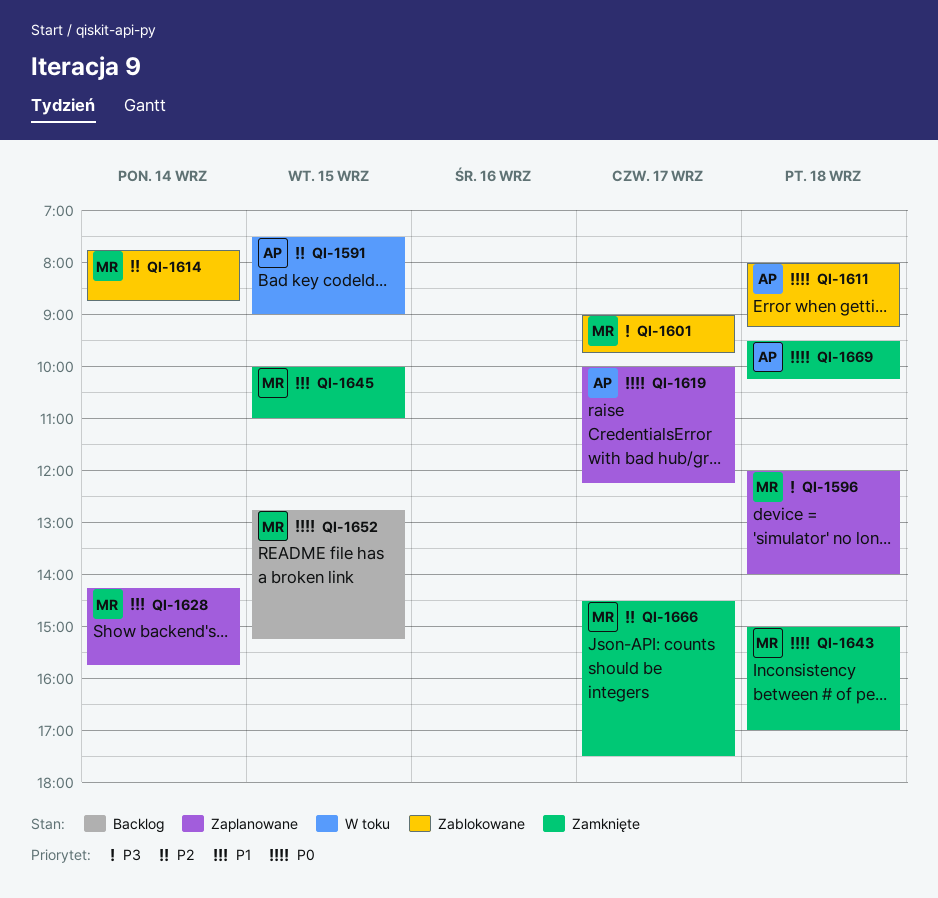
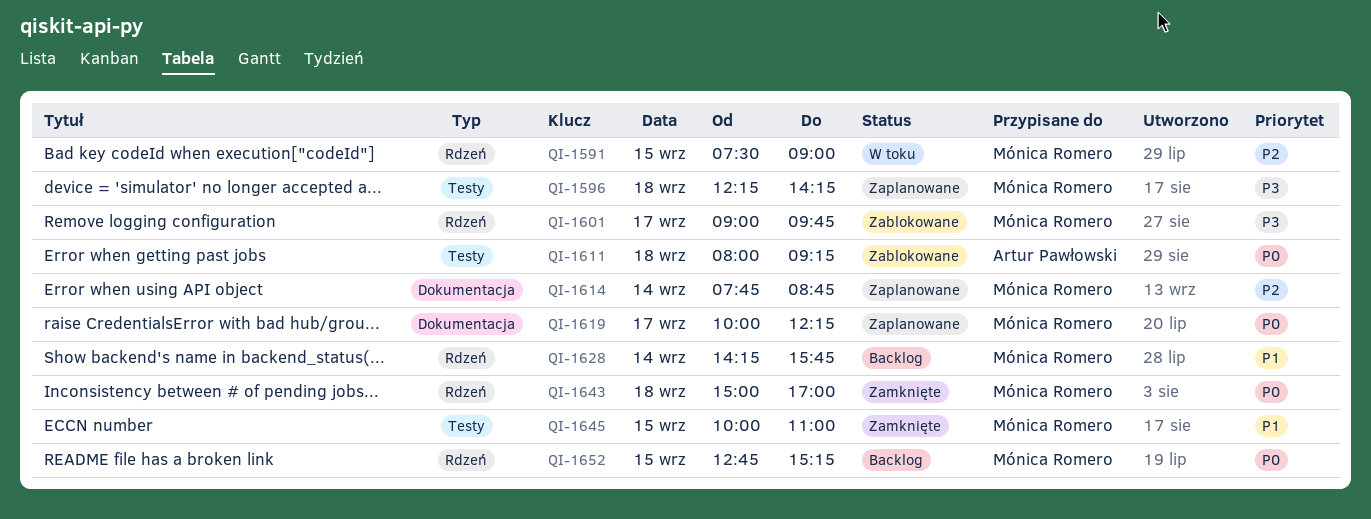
QI-1591, owner: Artur Pawłowski -> Mónica Romero
QI-1596, begins: 12:00 -> 12:15
QI-1596, ends: 14:00 -> 14:15
QI-1614, status: Zablokowane -> Zaplanowane
QI-1619, owner: Artur Pawłowski -> Mónica Romero
QI-1628, status: Zaplanowane -> Backlog
QI-1666: present -> none
QI-1669: present -> none

